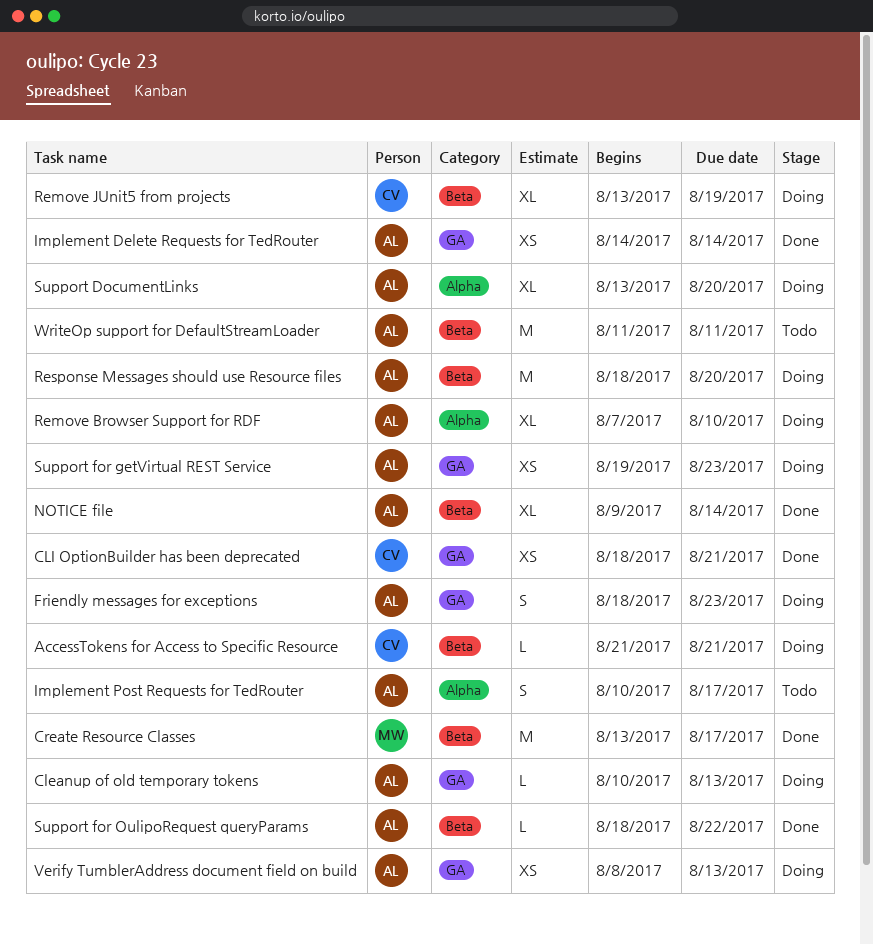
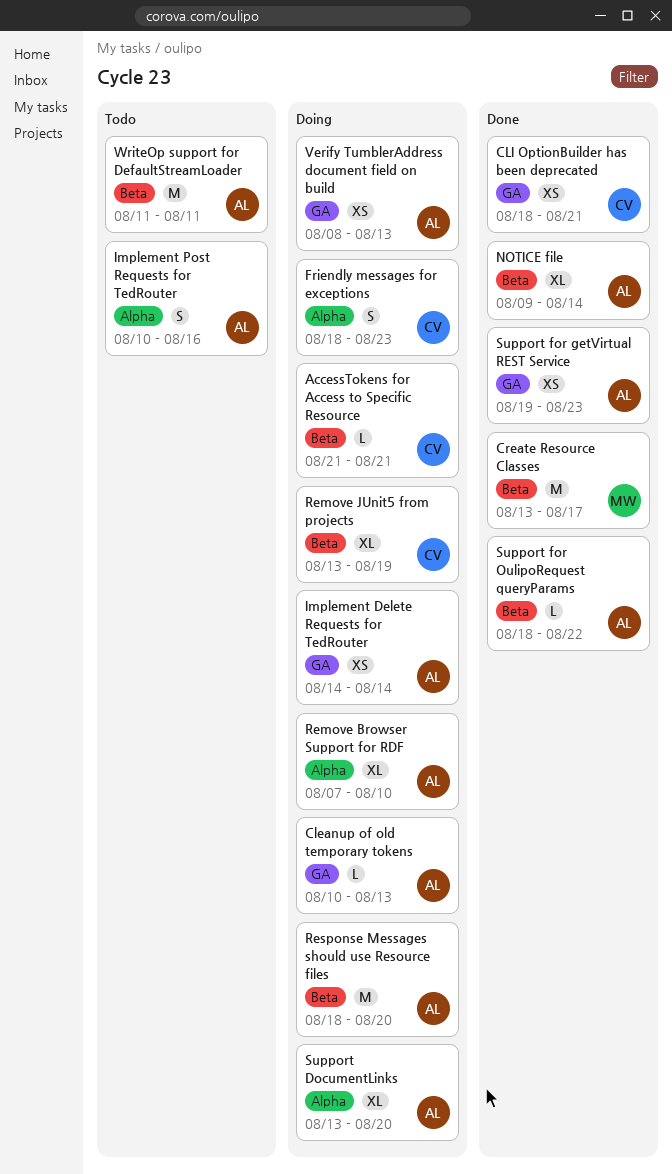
Friendly messages for exceptions, owner: AL -> CV
Friendly messages for exceptions, label: GA -> Alpha
Implement Delete Requests for TedRouter, status: Done -> Doing
Implement Post Requests for TedRouter, due: Aug 17 -> Aug 16
Support for getVirtual REST Service, status: Doing -> Done

